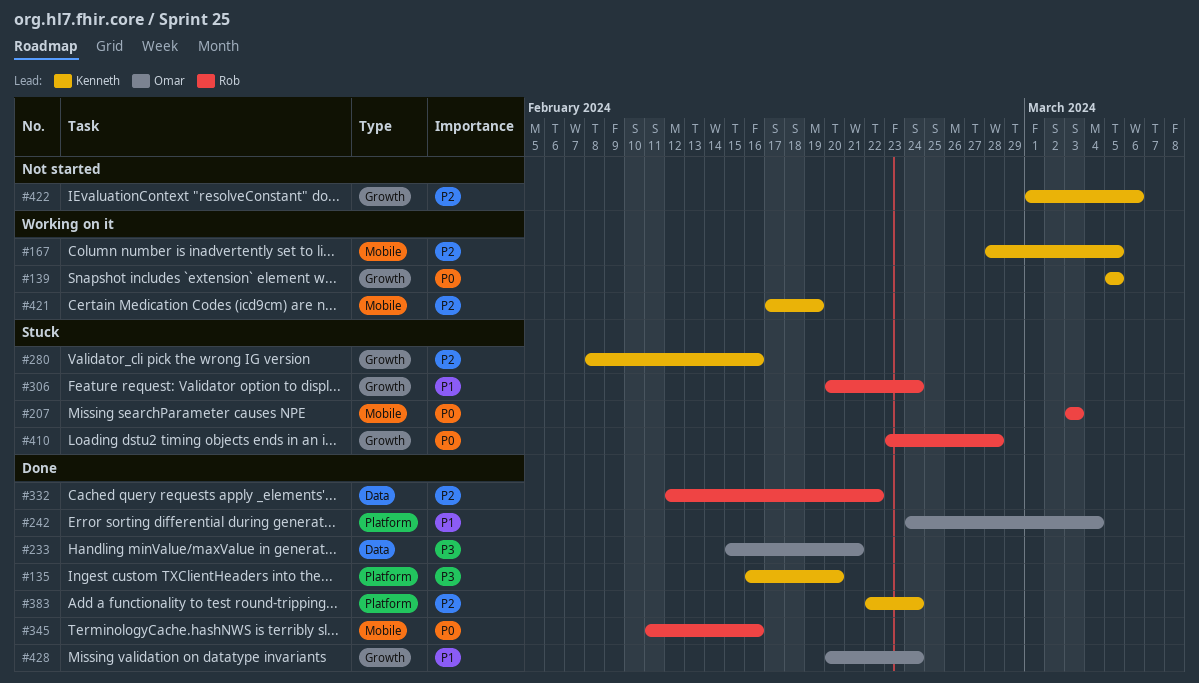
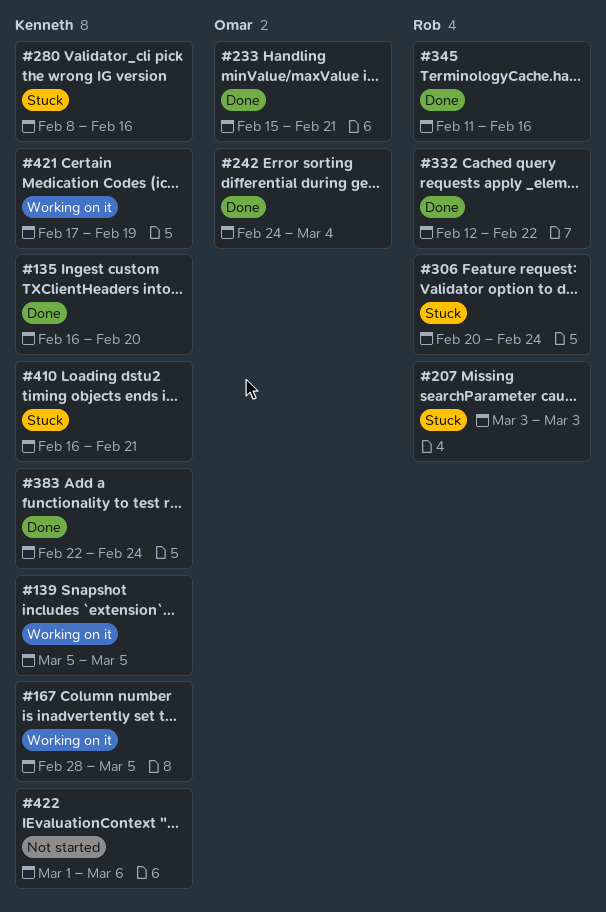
#410, owner: Rob -> Kenneth
#410, start: Feb 23 -> Feb 16
#410, due: Feb 28 -> Feb 21
#428: present -> none

